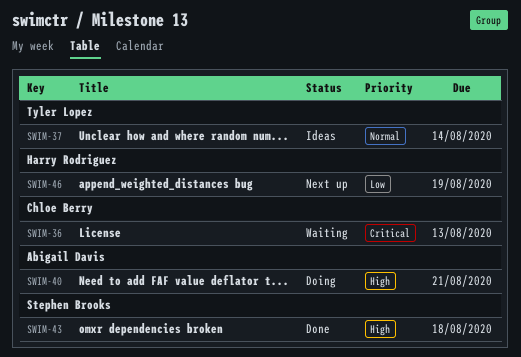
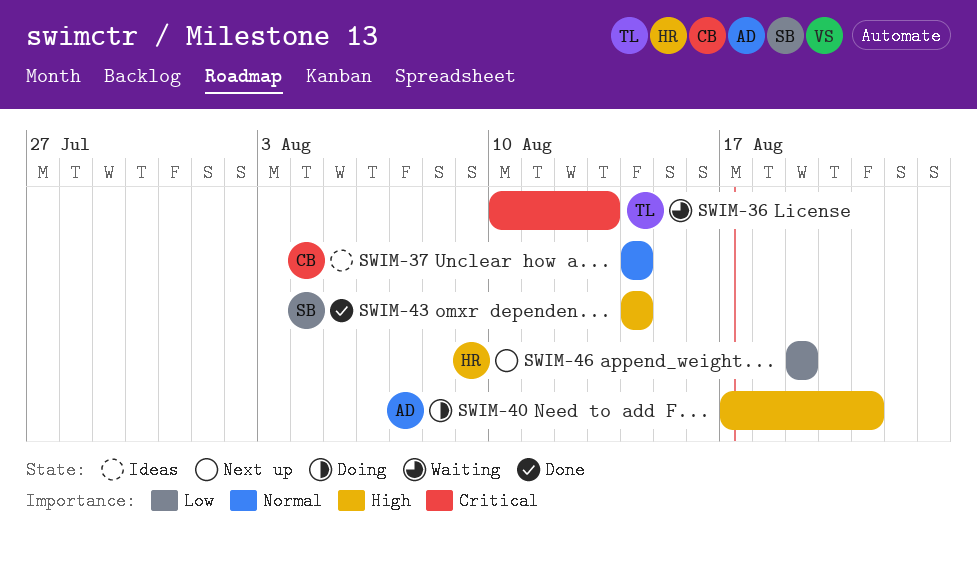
SWIM-36, owner: Chloe Berry -> Tyler Lopez
SWIM-37, owner: Tyler Lopez -> Chloe Berry
SWIM-43, due: Aug 18 -> Aug 14

